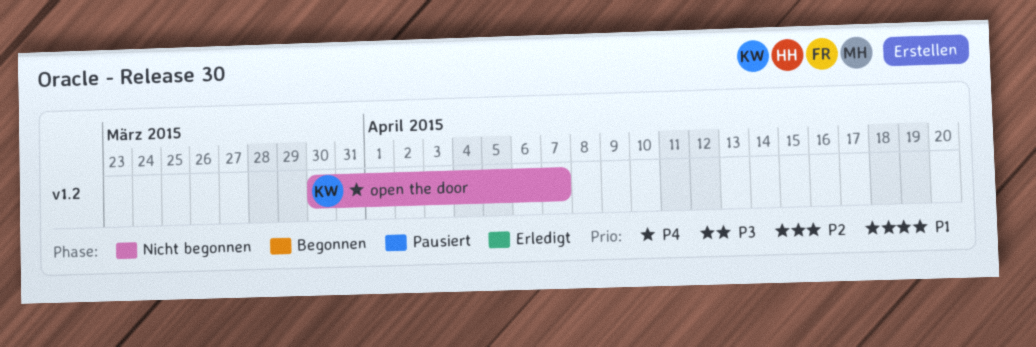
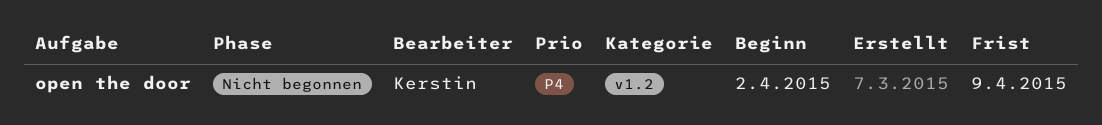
open the door, start: Mar 30 -> Apr 2
open the door, due: Apr 7 -> Apr 9

